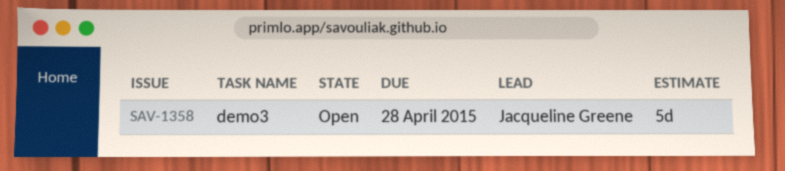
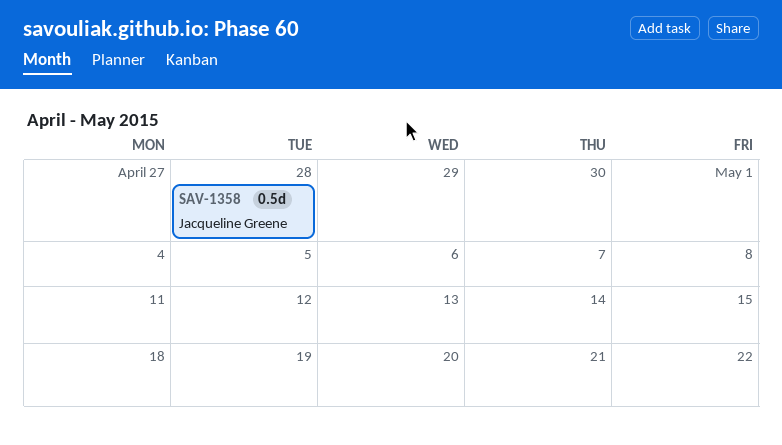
SAV-1358, estimate: 5d -> 0.5d

